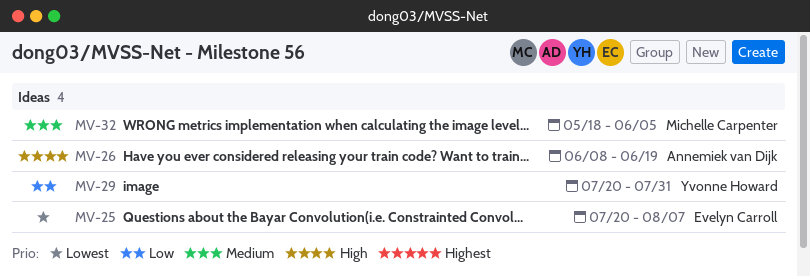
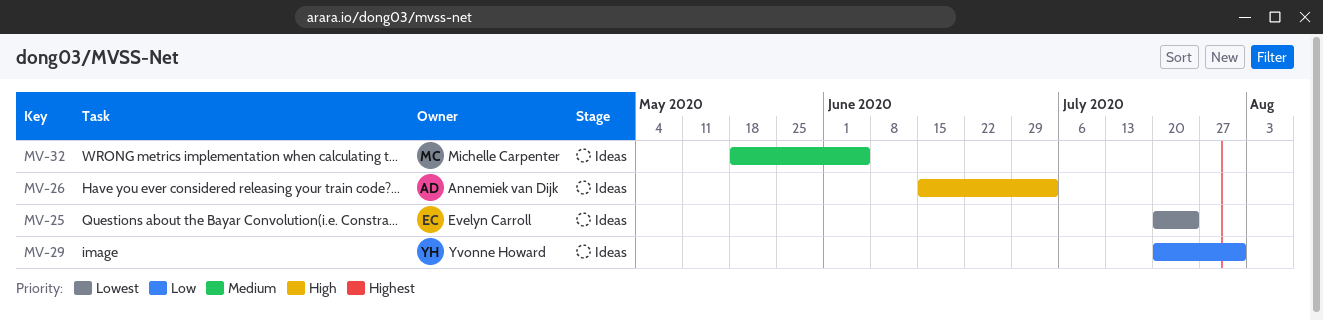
MV-25, due: Aug 7 -> Jul 24
MV-26, start: Jun 8 -> Jun 15
MV-26, due: Jun 19 -> Jul 3

